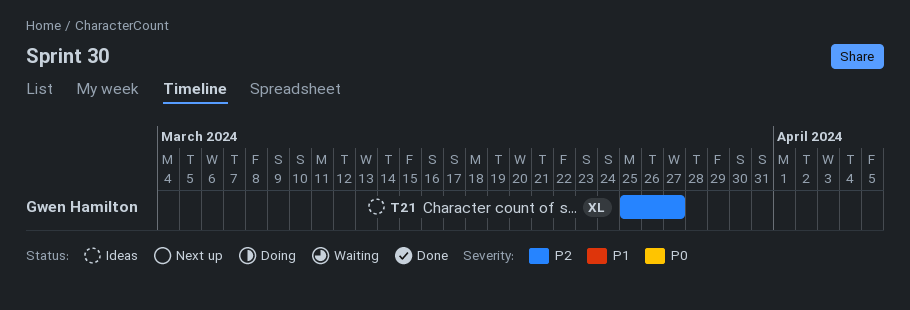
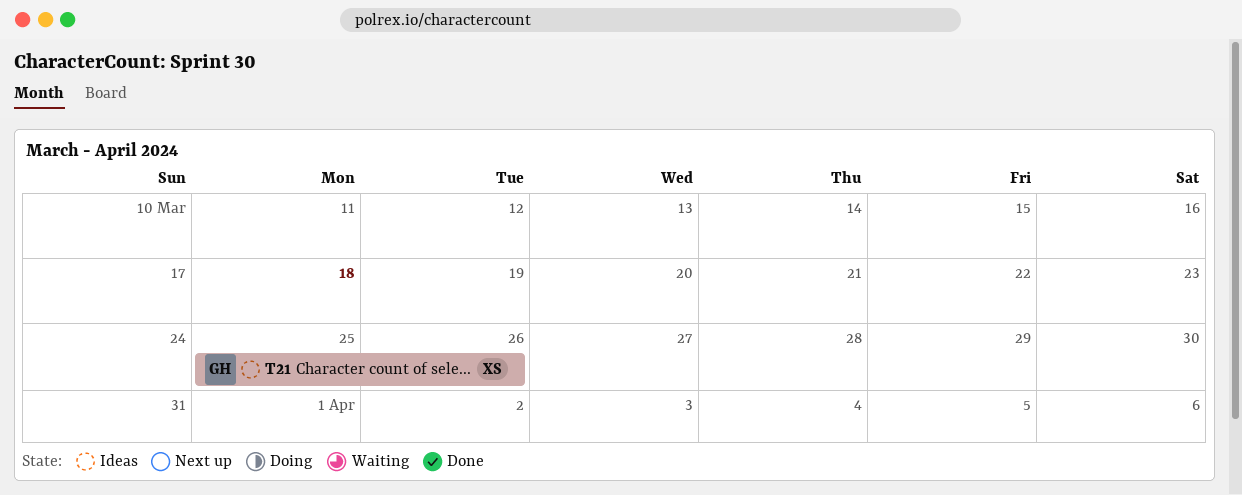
T21, estimate: XL -> XS
T21, due: Mar 27 -> Mar 26

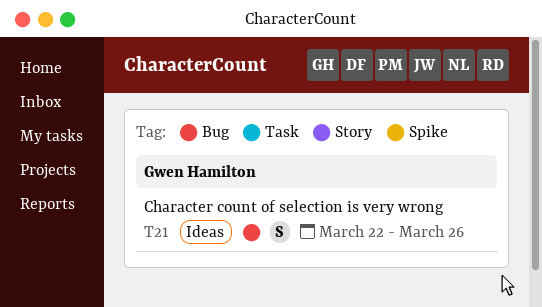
T21, estimate: XS -> S
T21, start: Mar 25 -> Mar 22

